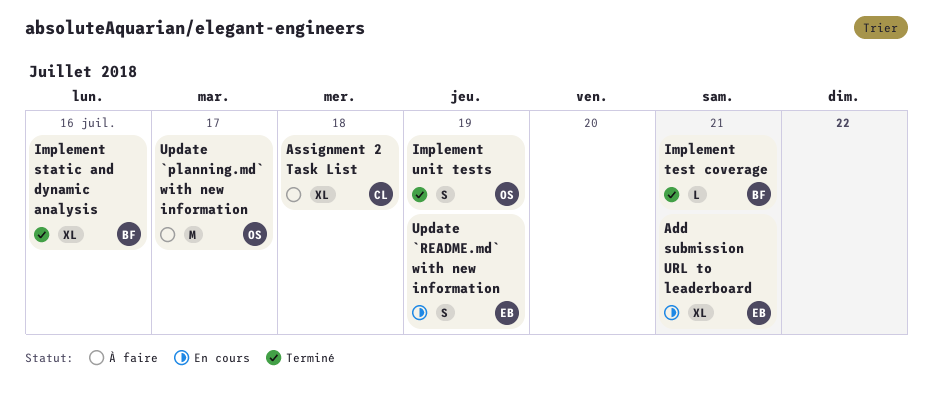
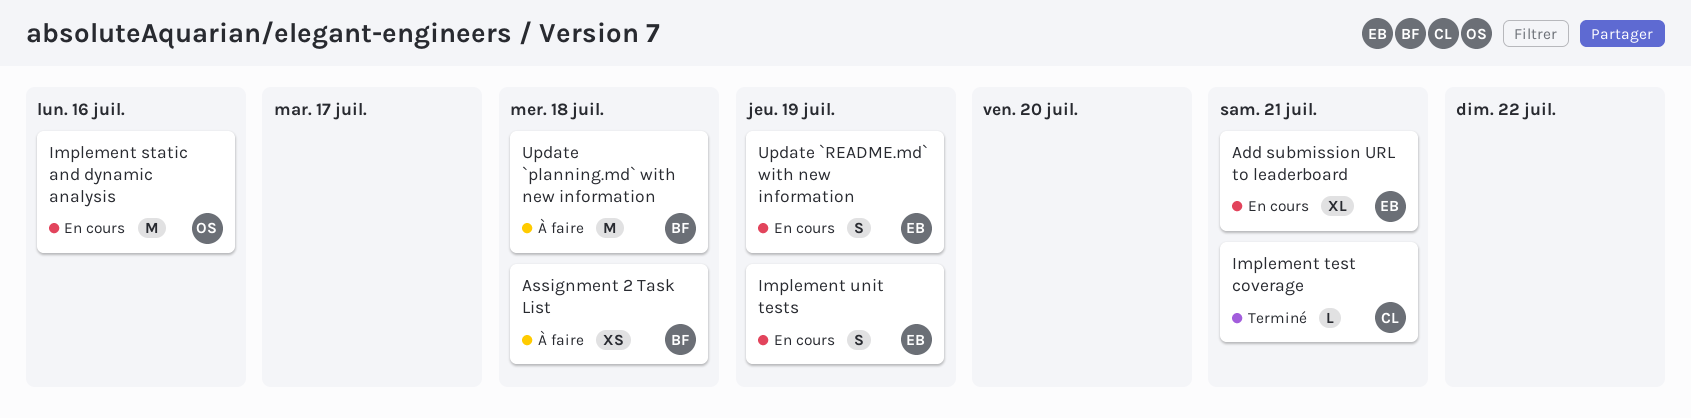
Assignment 2 Task List, owner: CL -> BF
Assignment 2 Task List, estimate: XL -> XS
Implement static and dynamic analysis, status: Terminé -> En cours
Implement static and dynamic analysis, owner: BF -> OS
Implement static and dynamic analysis, estimate: XL -> M
Implement test coverage, owner: BF -> CL
Implement unit tests, status: Terminé -> En cours
Implement unit tests, owner: OS -> EB
Update `planning.md` with new information, owner: OS -> BF
Update `planning.md` with new information, due: Jul 17 -> Jul 18

